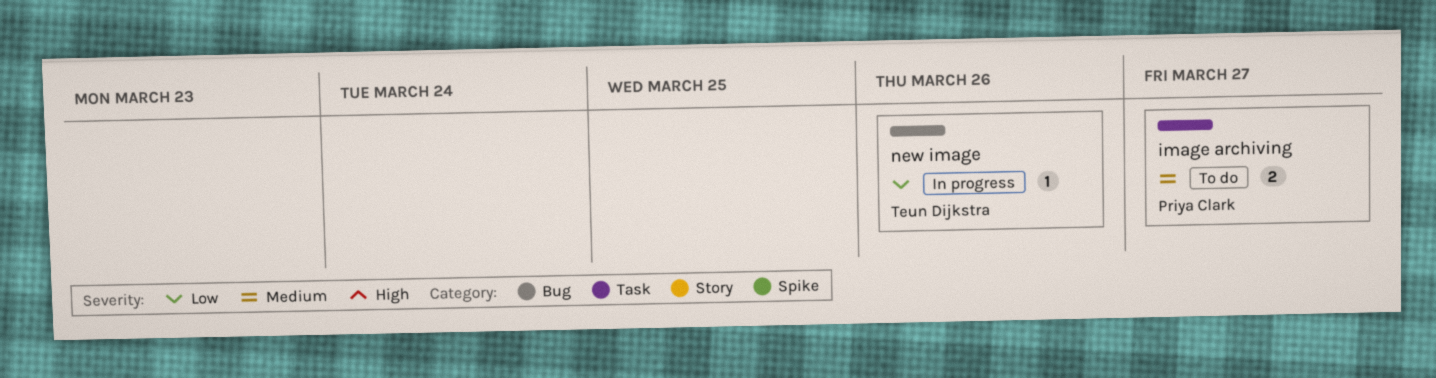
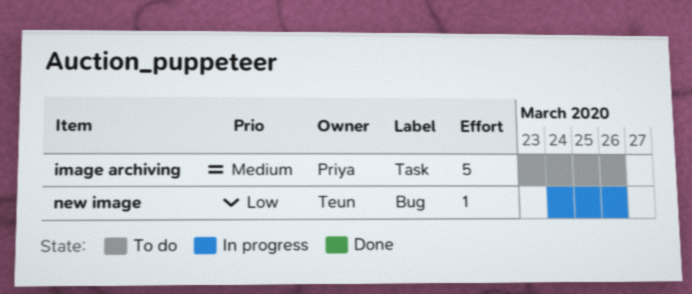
image archiving, estimate: 2 -> 5
image archiving, due: Mar 27 -> Mar 26

